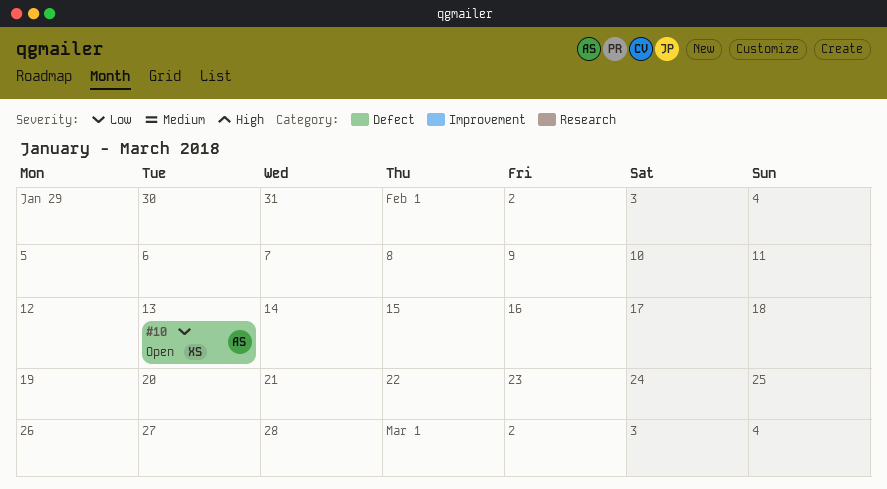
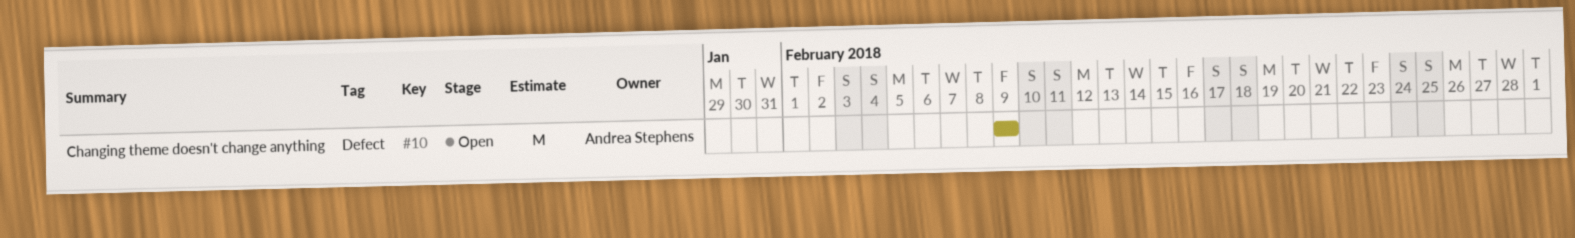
#10, estimate: XS -> M
#10, due: Feb 13 -> Feb 9

